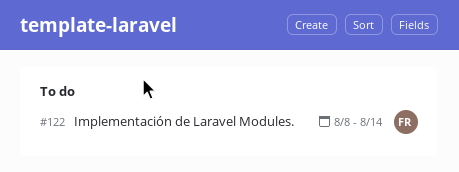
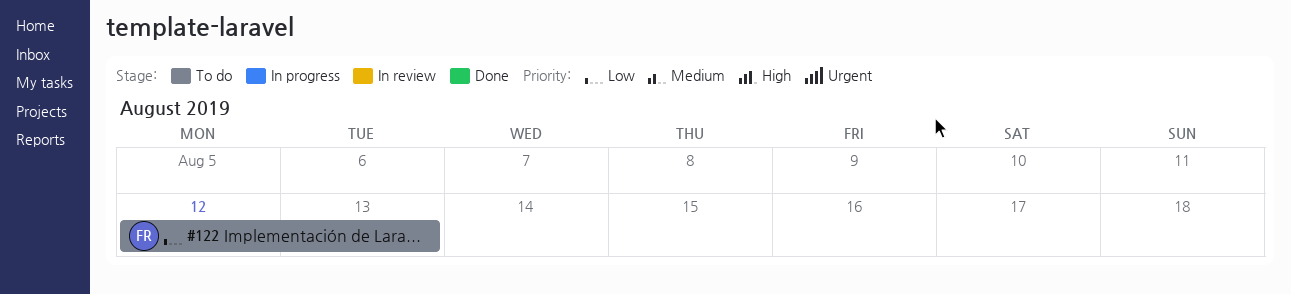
#122, start: Aug 8 -> Aug 12
#122, due: Aug 14 -> Aug 13

